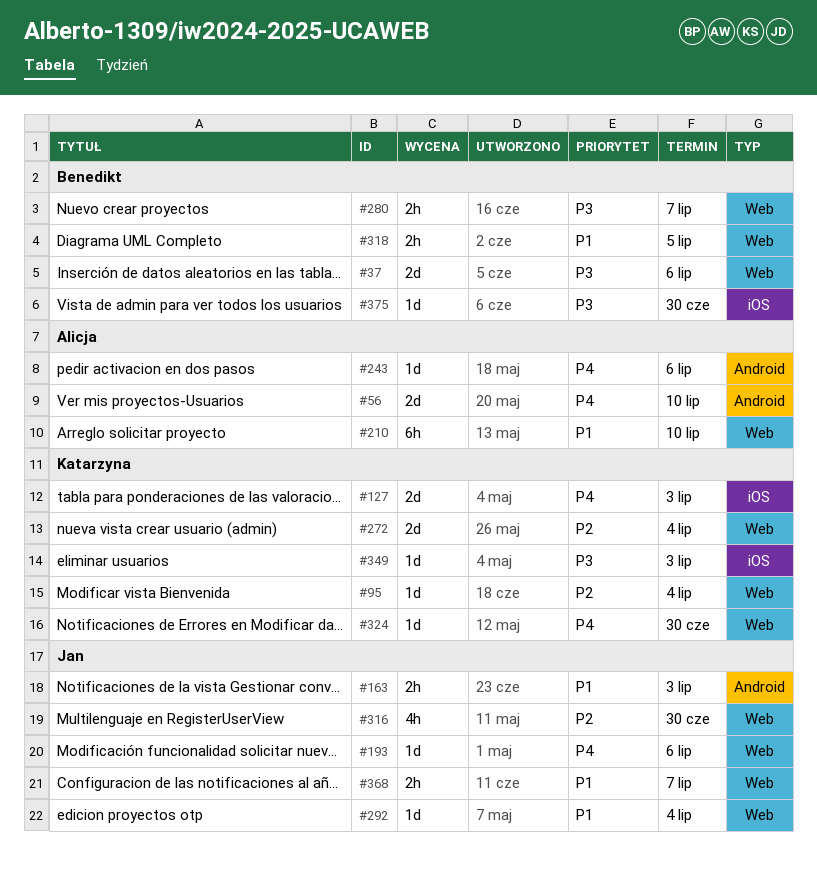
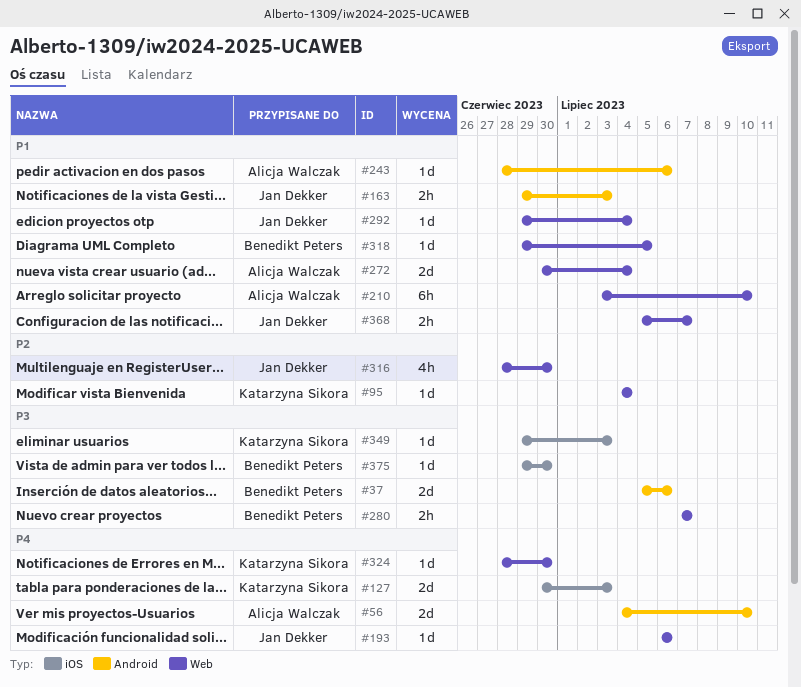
#37, label: Web -> Android
#243, priority: P4 -> P1
#272, owner: Katarzyna Sikora -> Alicja Walczak
#272, priority: P2 -> P1
#318, estimate: 2h -> 1d

